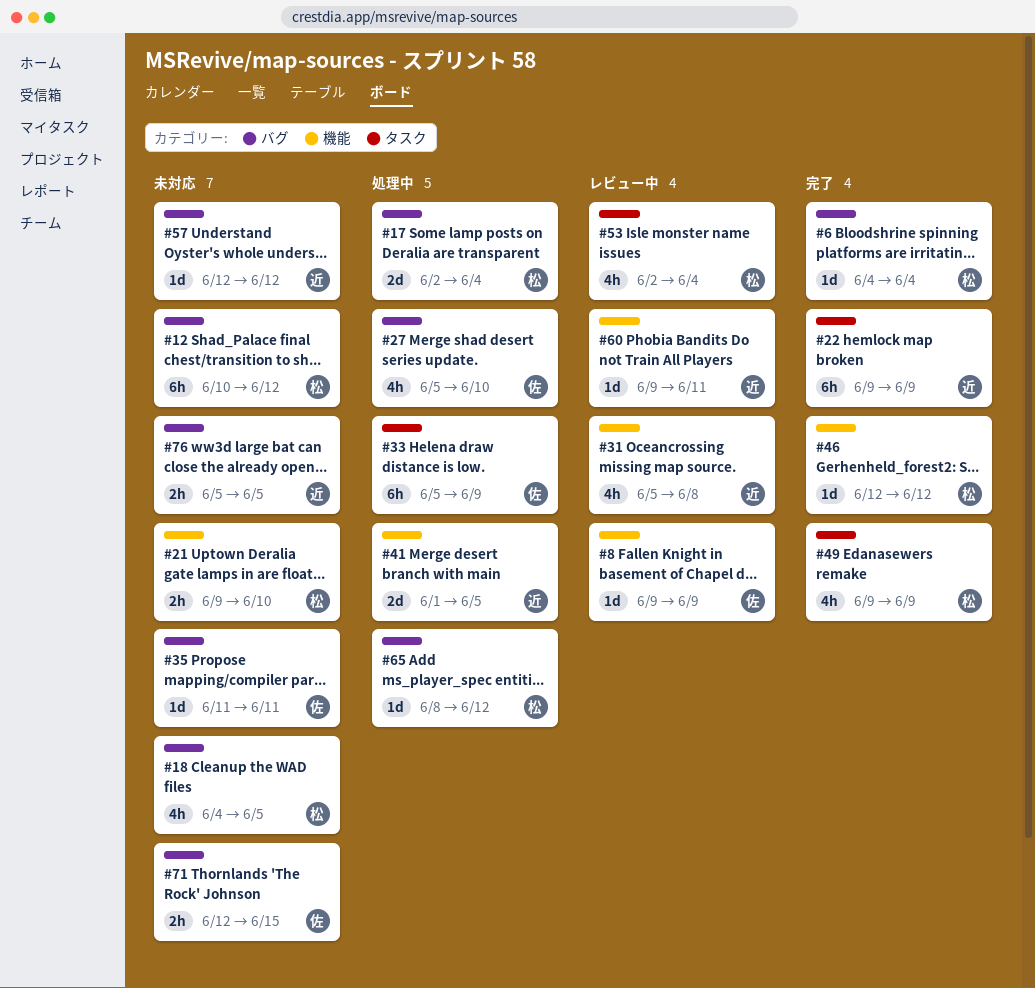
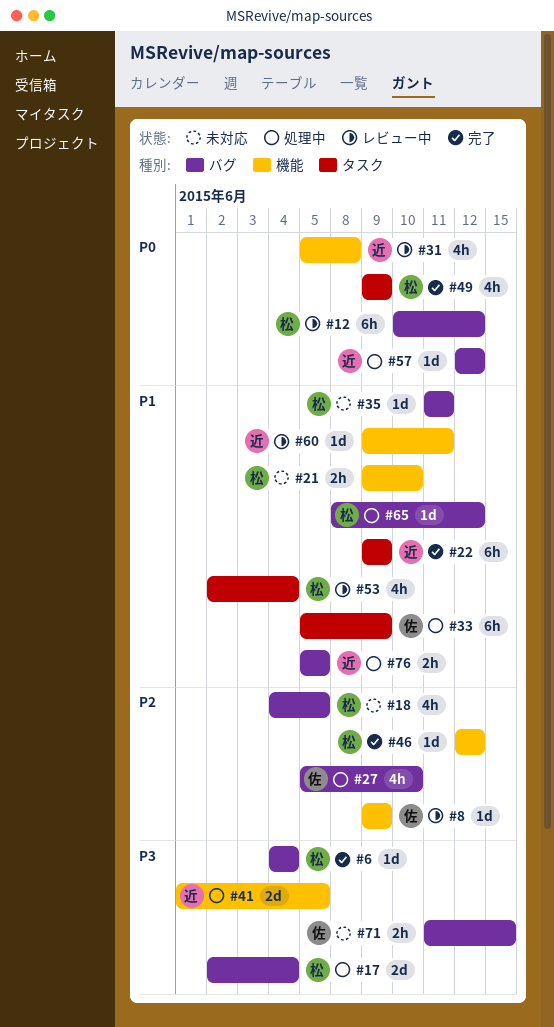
#12, status: 未対応 -> レビュー中
#35, owner: 佐 -> 松
#57, status: 未対応 -> 処理中
#71, start: Jun 12 -> Jun 11
#76, status: 未対応 -> 処理中

